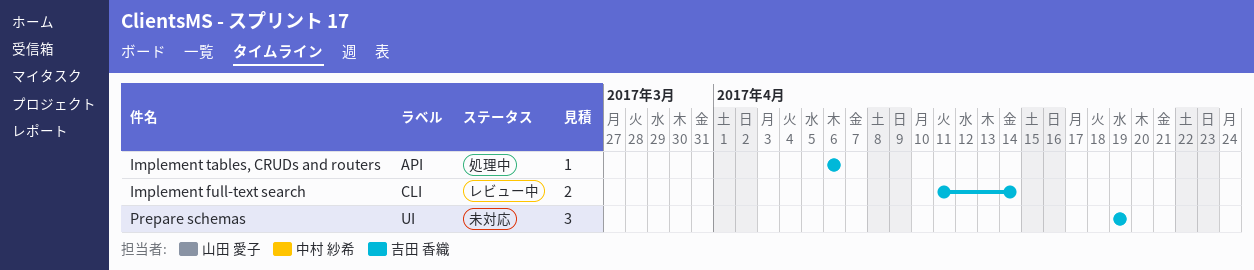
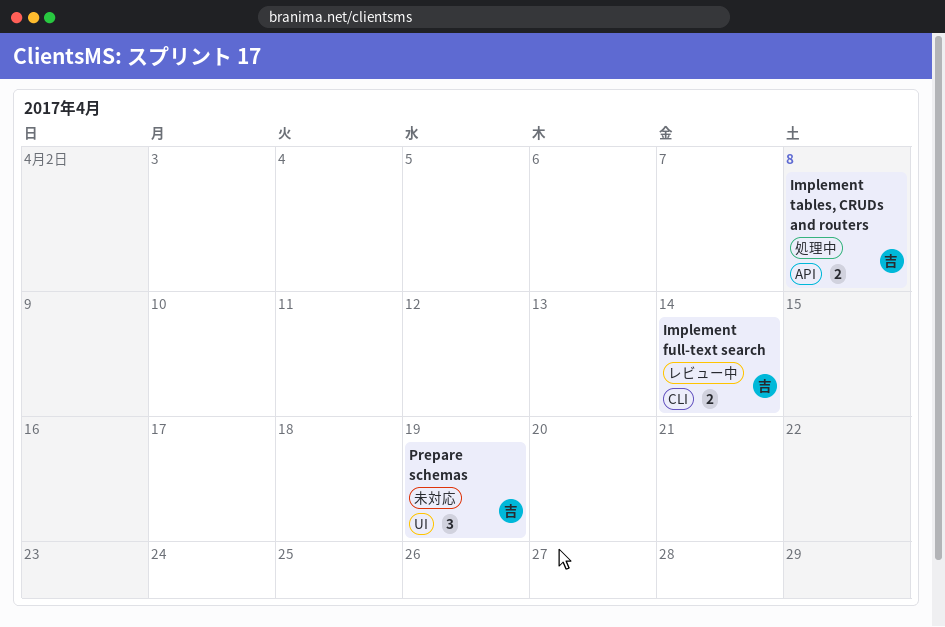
Implement tables, CRUDs and routers, estimate: 1 -> 2
Implement tables, CRUDs and routers, due: Apr 6 -> Apr 8

